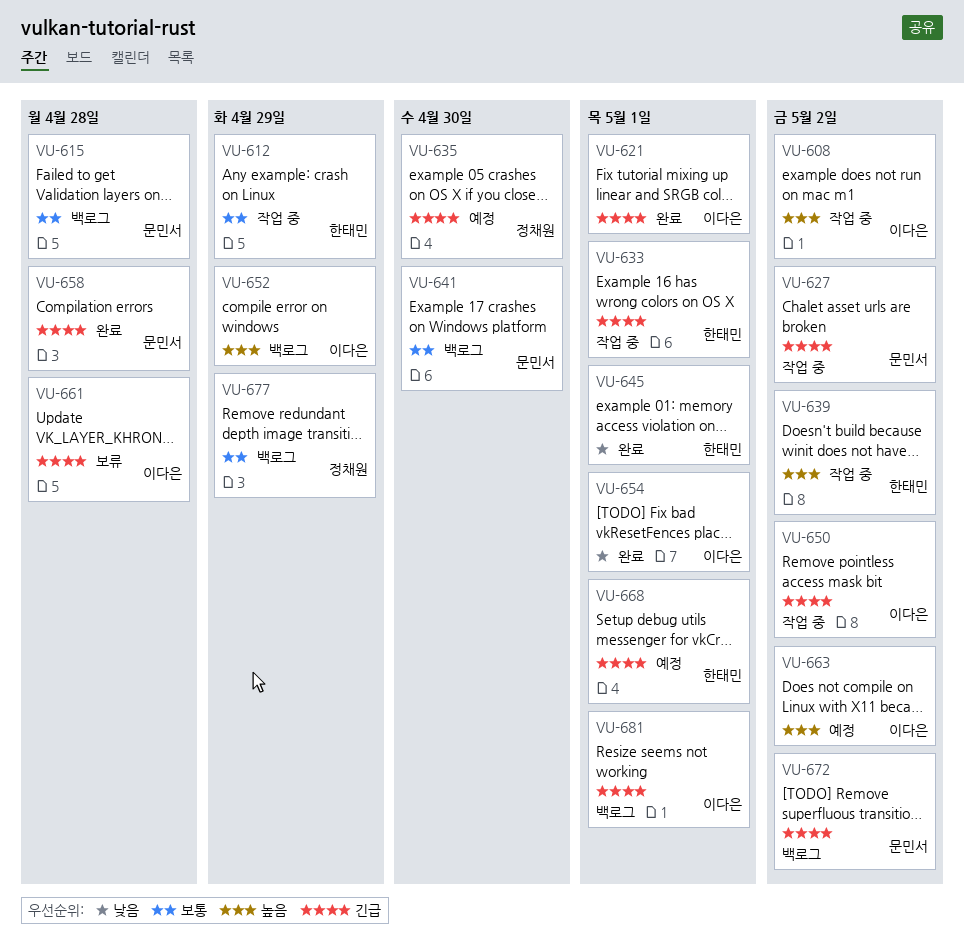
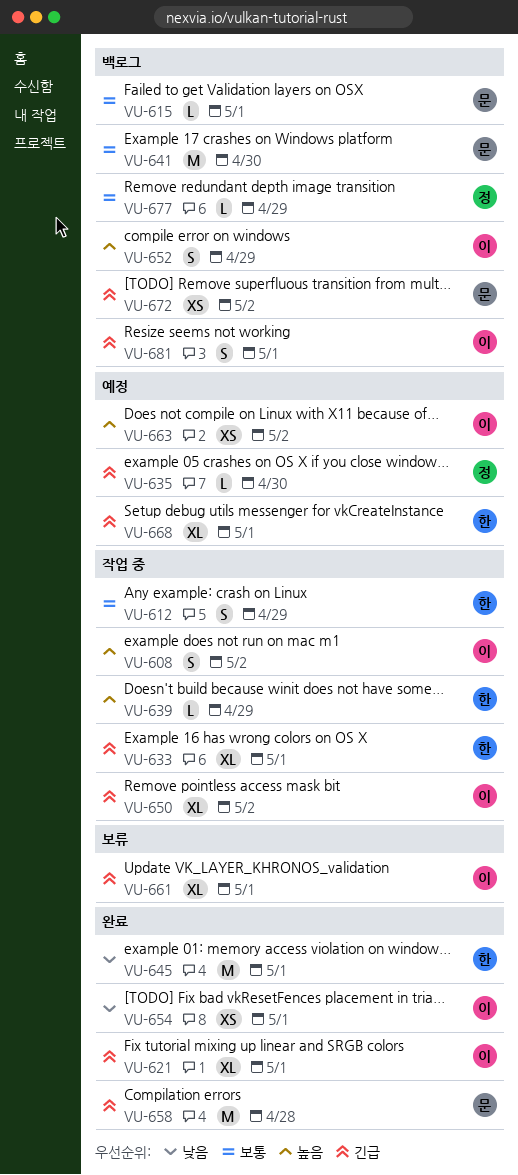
VU-615, due: Apr 28 -> May 1
VU-627: present -> none
VU-639, due: May 2 -> Apr 29
VU-661, due: Apr 28 -> May 1

